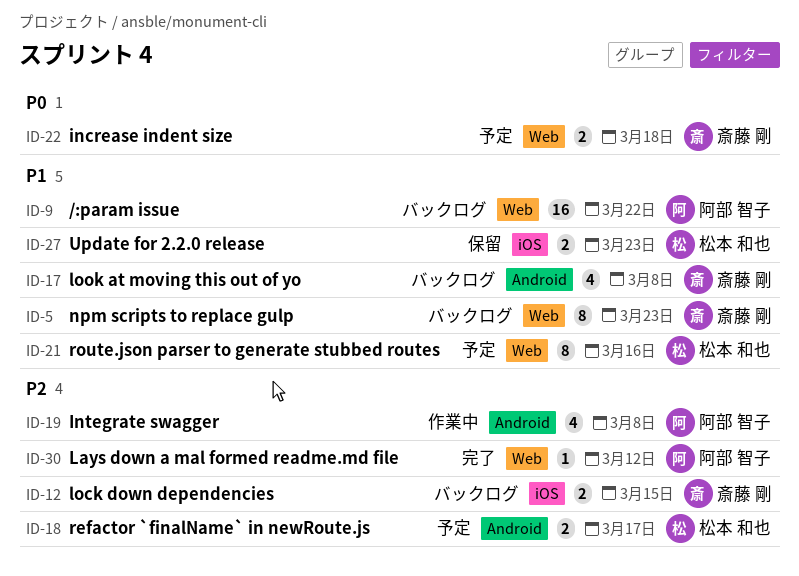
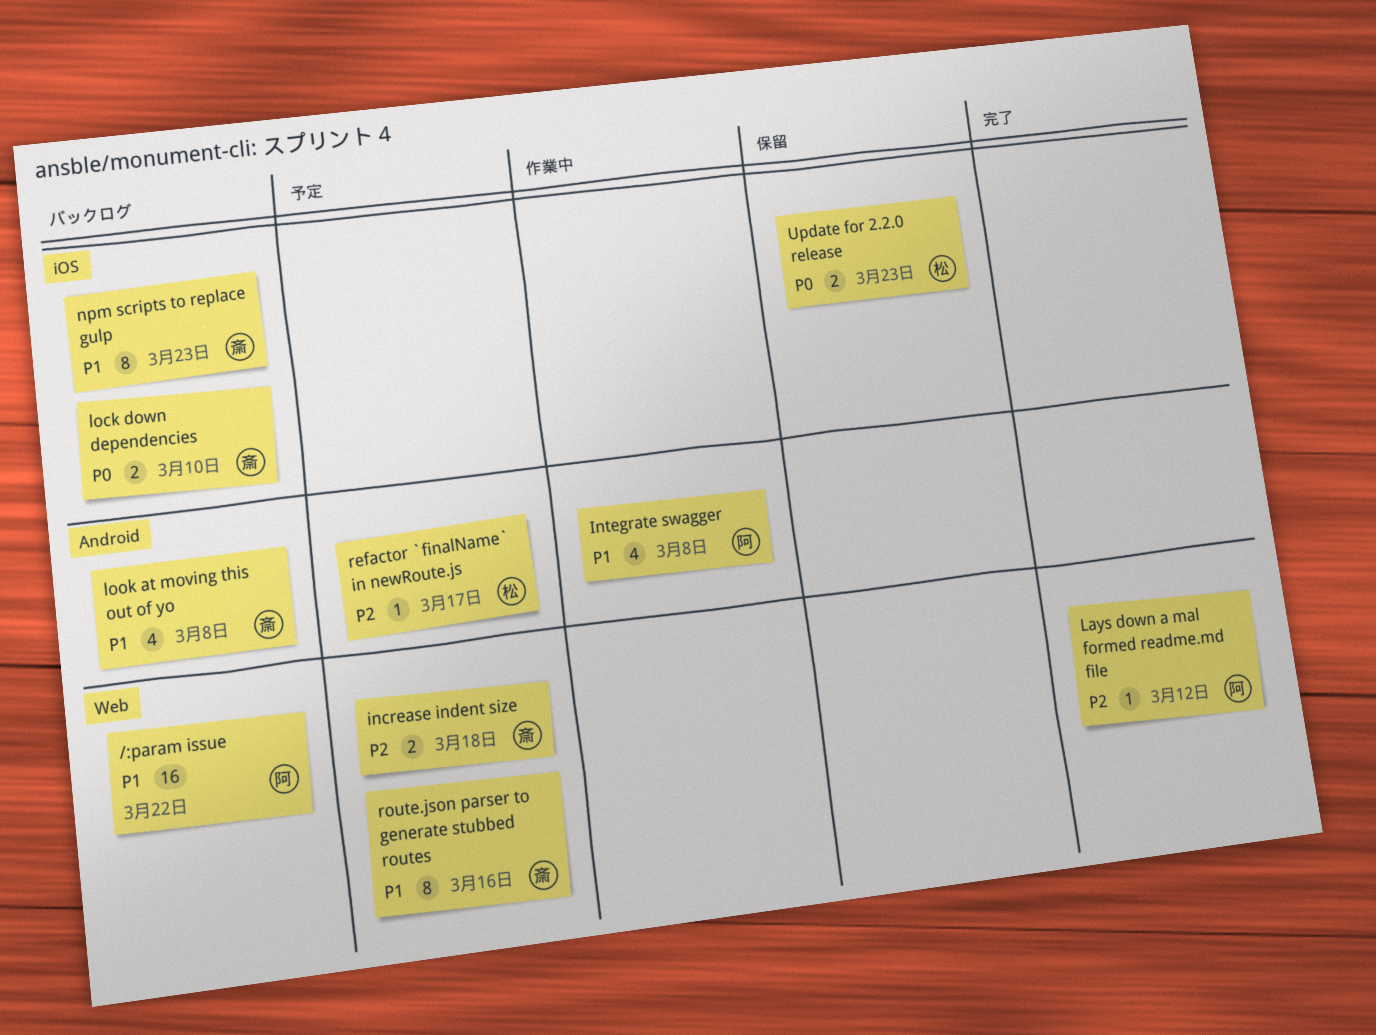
increase indent size, priority: P0 -> P2
Integrate swagger, priority: P2 -> P1
lock down dependencies, priority: P2 -> P0
lock down dependencies, due: Mar 15 -> Mar 10
npm scripts to replace gulp, label: Web -> iOS
refactor `finalName` in newRoute.js, estimate: 2 -> 1
route.json parser to generate stubbed routes, owner: 松本 和也 -> 斎藤 剛
Update for 2.2.0 release, priority: P1 -> P0

